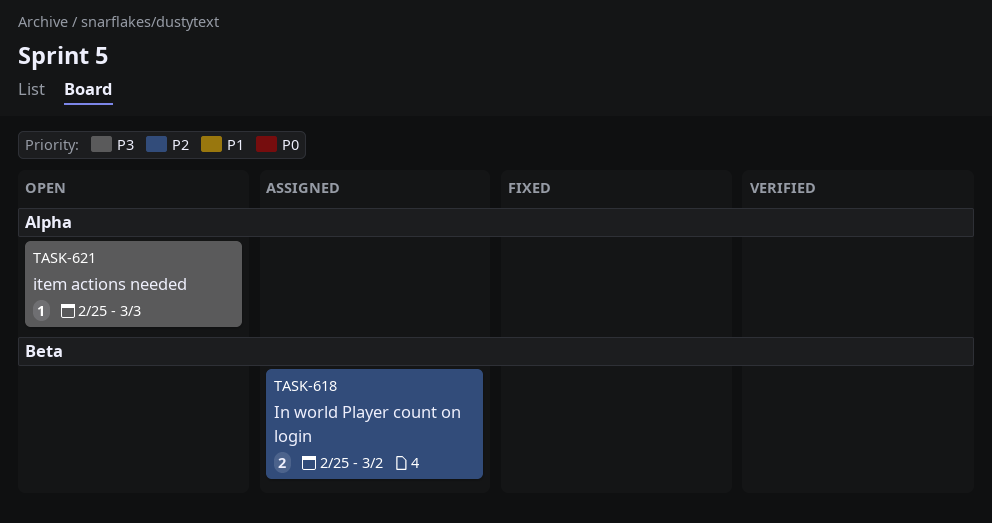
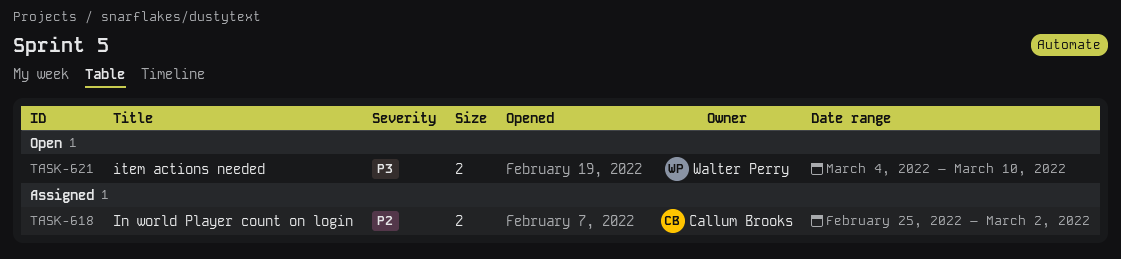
TASK-621, estimate: 1 -> 2
TASK-621, start: Feb 25 -> Mar 4
TASK-621, due: Mar 3 -> Mar 10

